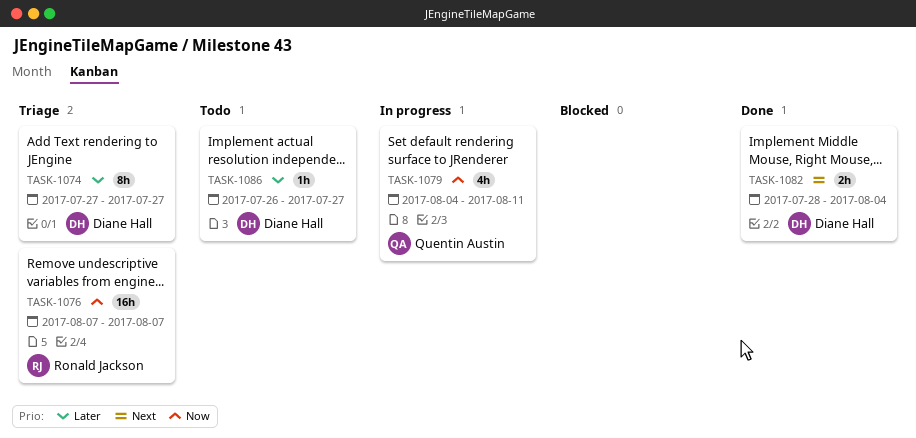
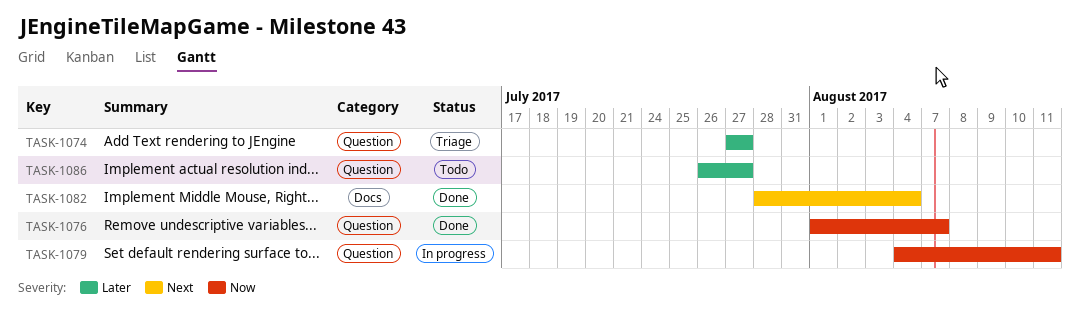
TASK-1076, status: Triage -> Done
TASK-1076, start: Aug 7 -> Aug 1

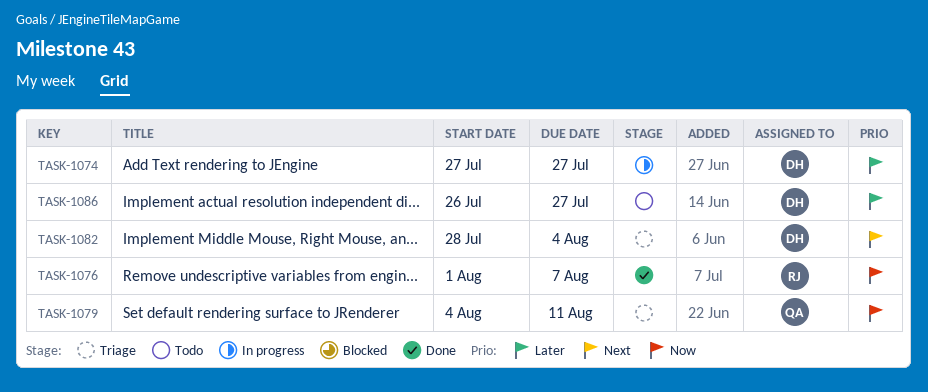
TASK-1074, status: Triage -> In progress
TASK-1079, status: In progress -> Triage
TASK-1082, status: Done -> Triage

